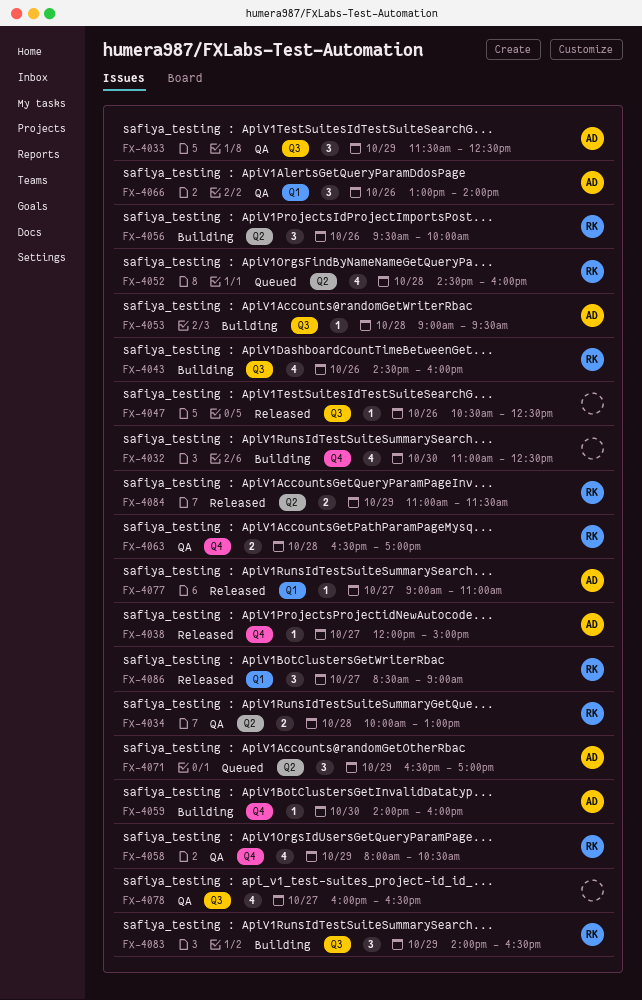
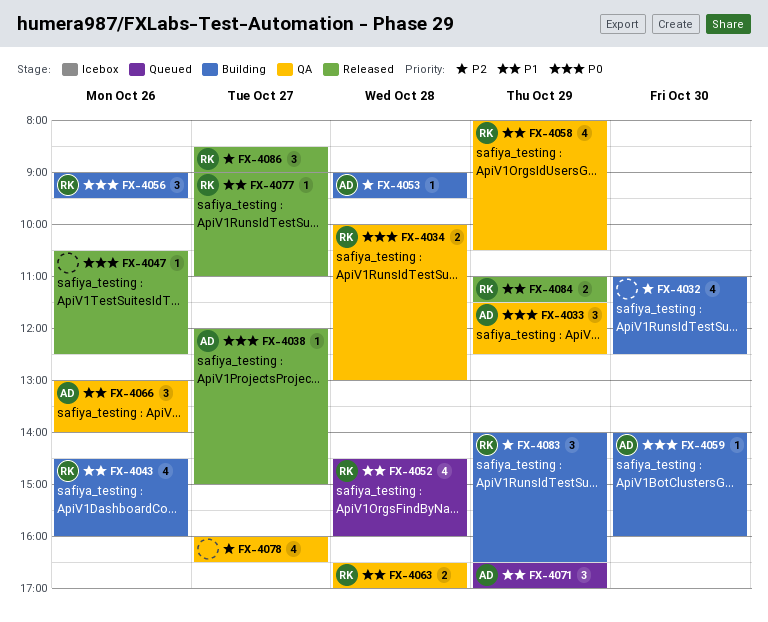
FX-4056, begins: 09:30 -> 09:00
FX-4056, ends: 10:00 -> 09:30
FX-4077, owner: AD -> RK

